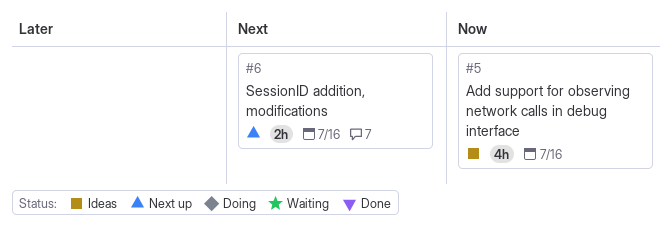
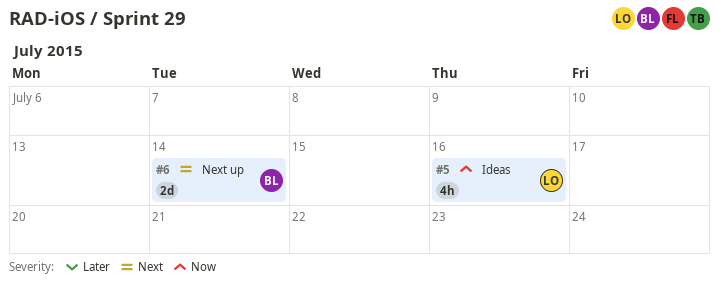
#6, estimate: 2h -> 2d
#6, due: Jul 16 -> Jul 14

